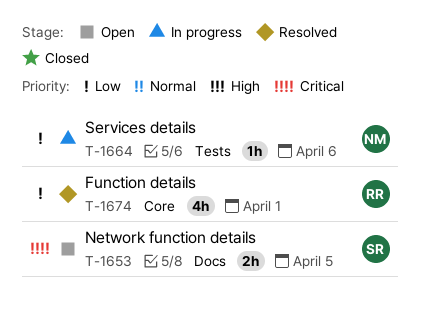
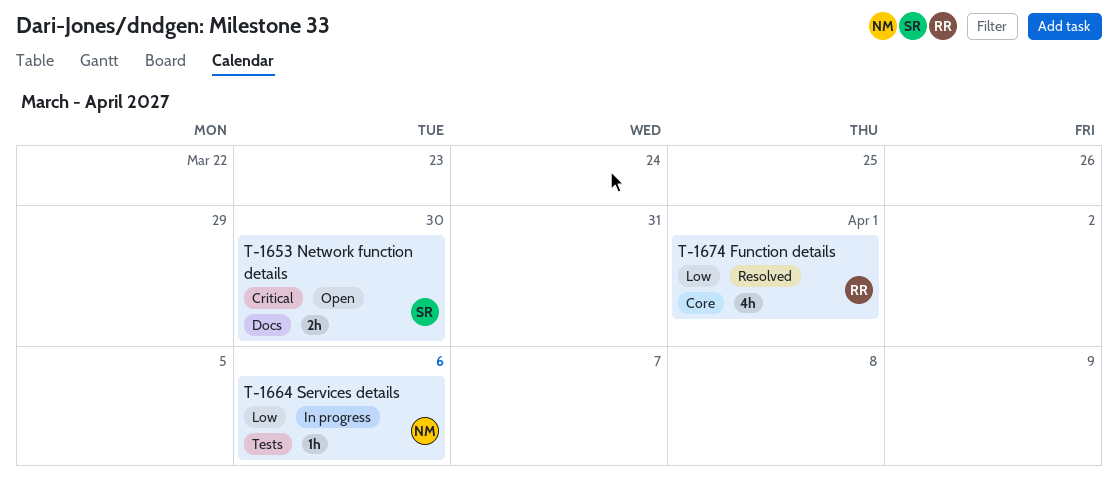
T-1653, due: Apr 5 -> Mar 30

